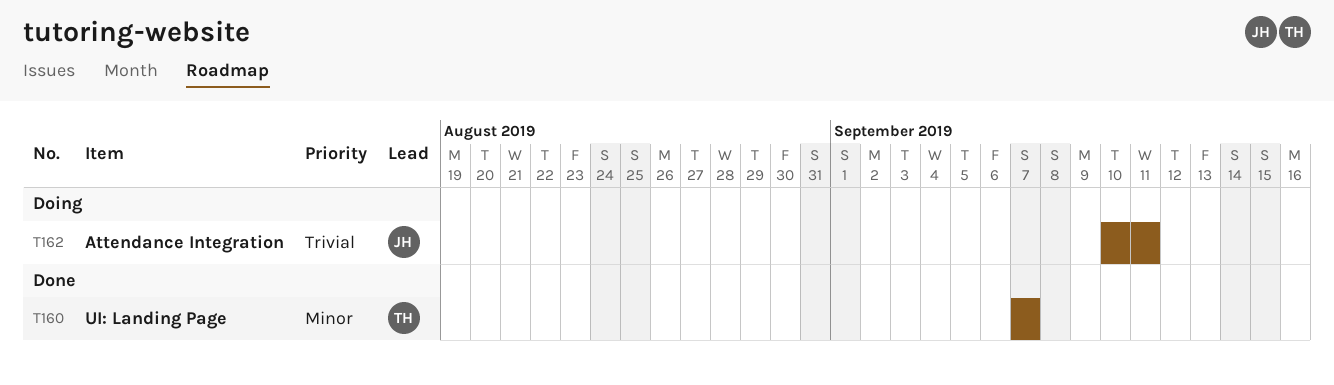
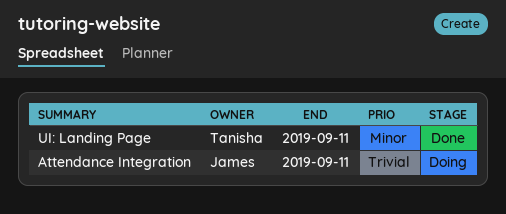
UI: Landing Page, due: Sep 7 -> Sep 11

